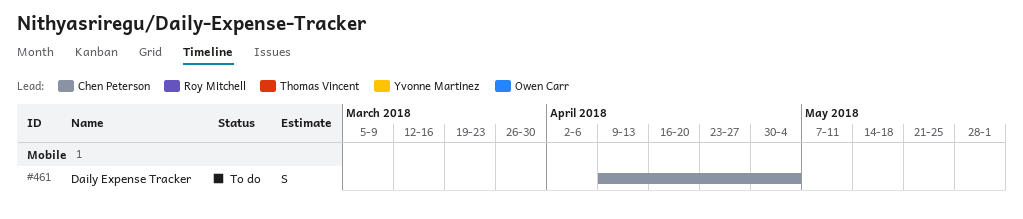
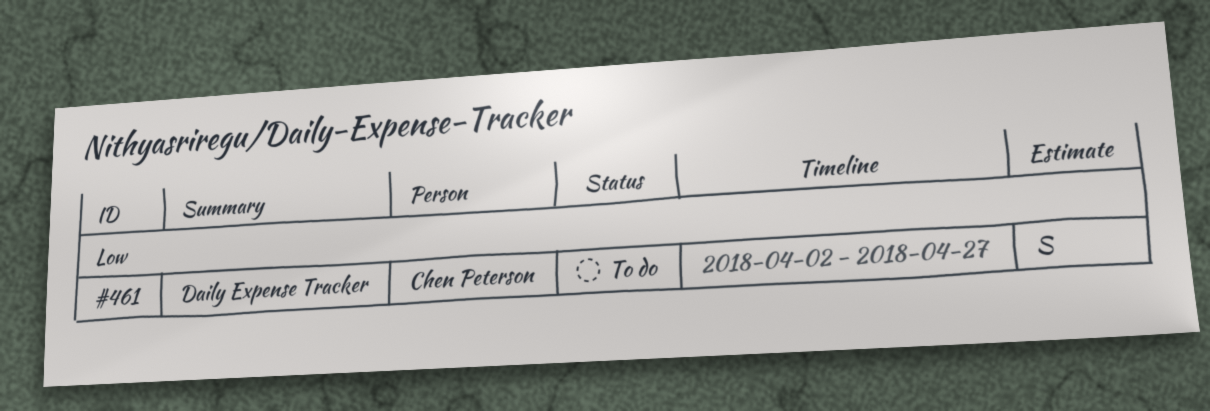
#461, start: Apr 9 -> Apr 2
#461, due: May 4 -> Apr 27

